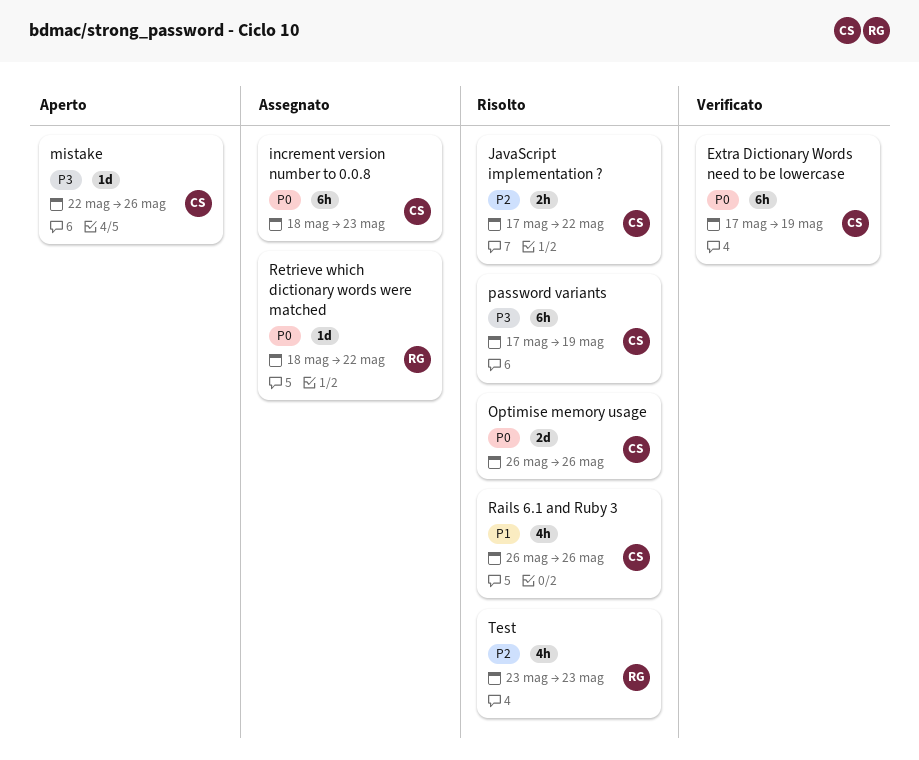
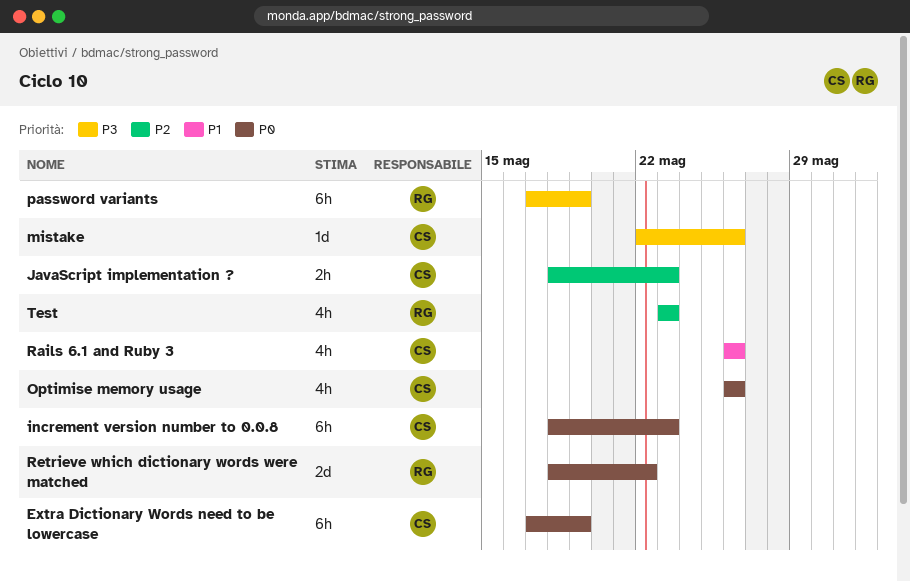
JavaScript implementation ?, start: May 17 -> May 18
JavaScript implementation ?, due: May 22 -> May 23
Optimise memory usage, estimate: 2d -> 4h
password variants, owner: CS -> RG
Retrieve which dictionary words were matched, estimate: 1d -> 2d

